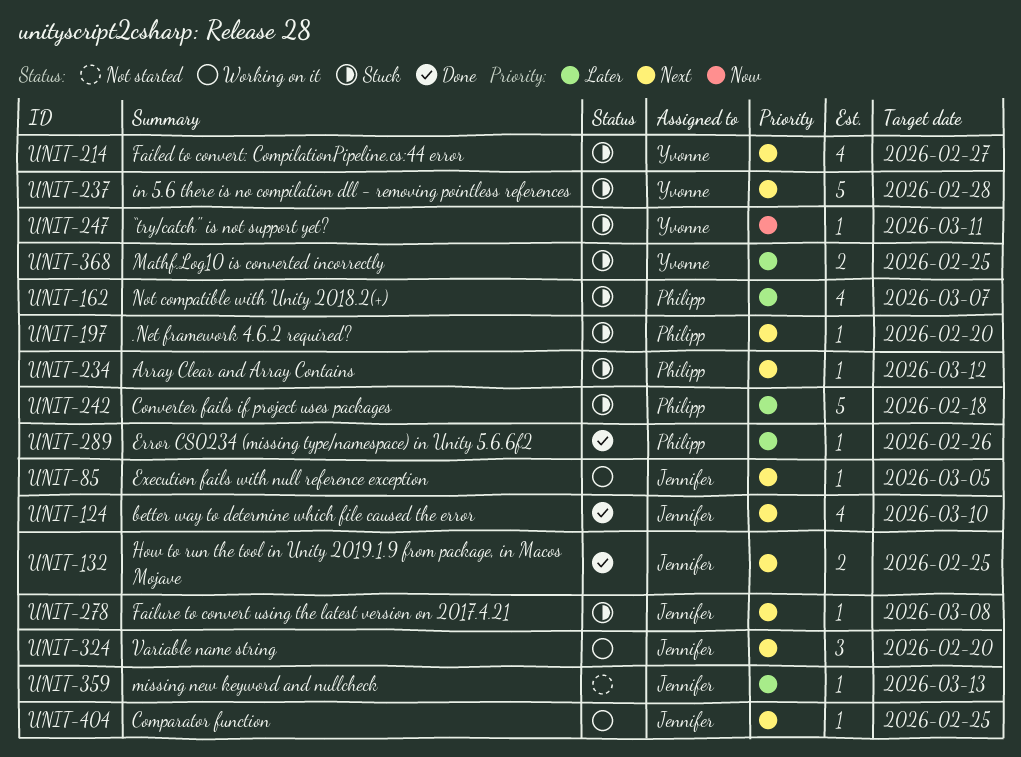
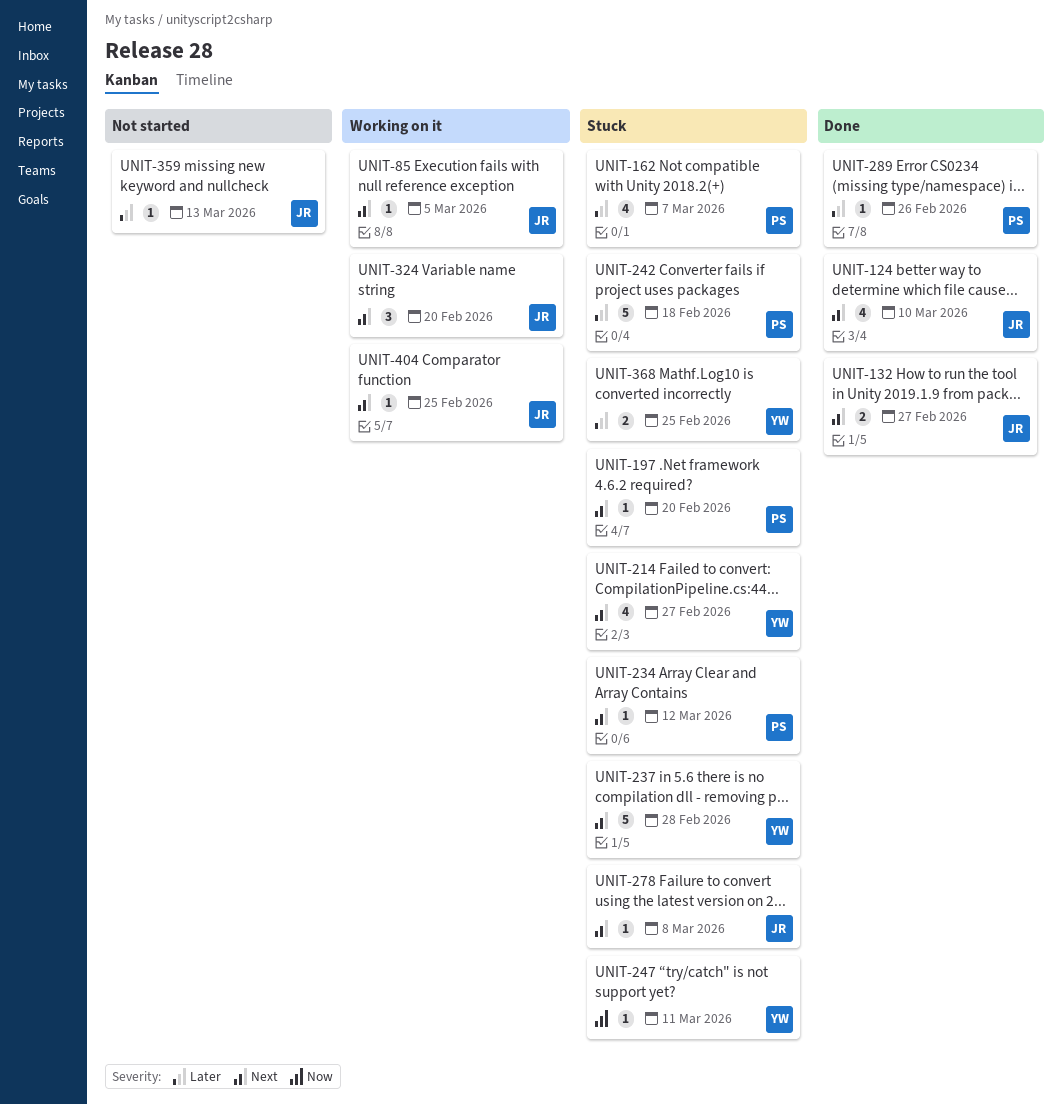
UNIT-132, due: Feb 25 -> Feb 27

